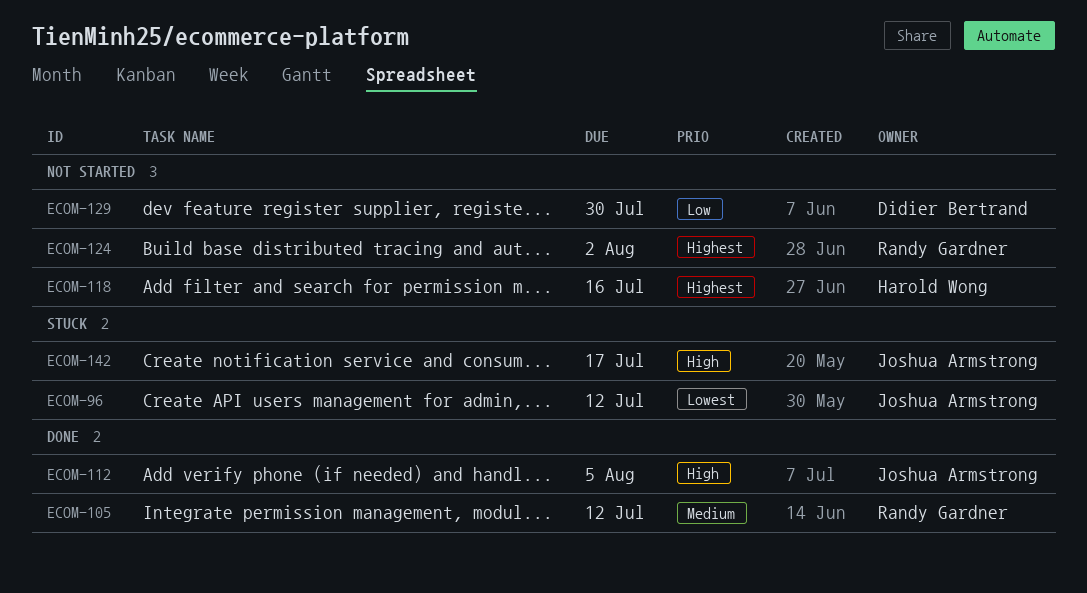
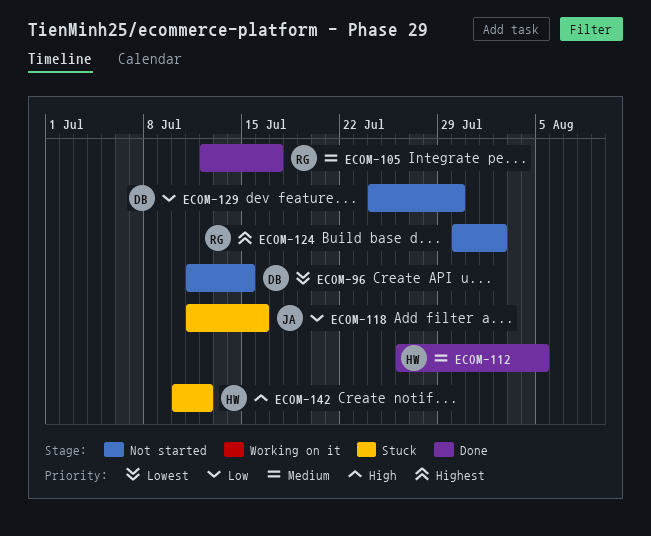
ECOM-96, status: Stuck -> Not started
ECOM-96, owner: Joshua Armstrong -> Didier Bertrand
ECOM-96, due: Jul 12 -> Jul 15
ECOM-105, due: Jul 12 -> Jul 17
ECOM-112, owner: Joshua Armstrong -> Harold Wong
ECOM-112, priority: High -> Medium
ECOM-118, status: Not started -> Stuck
ECOM-118, owner: Harold Wong -> Joshua Armstrong
ECOM-118, priority: Highest -> Low
ECOM-142, owner: Joshua Armstrong -> Harold Wong
ECOM-142, due: Jul 17 -> Jul 12

